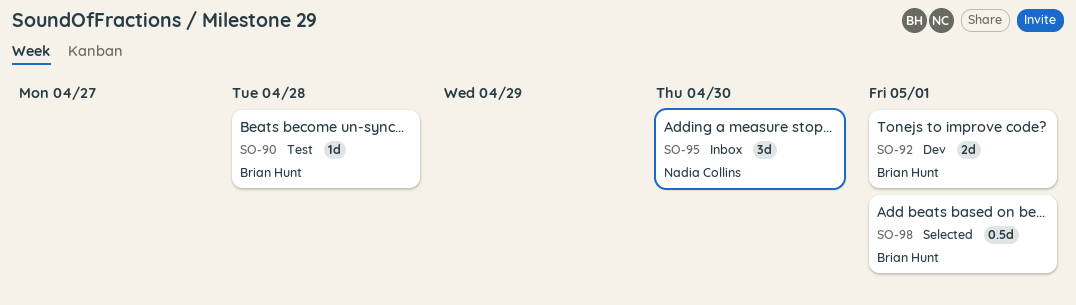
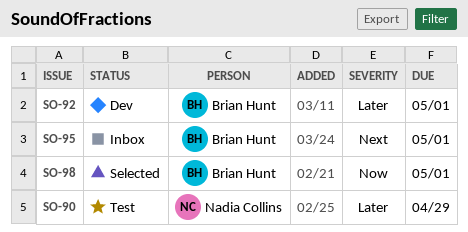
SO-90, owner: Brian Hunt -> Nadia Collins
SO-90, due: Apr 28 -> Apr 29
SO-95, owner: Nadia Collins -> Brian Hunt
SO-95, due: Apr 30 -> May 1

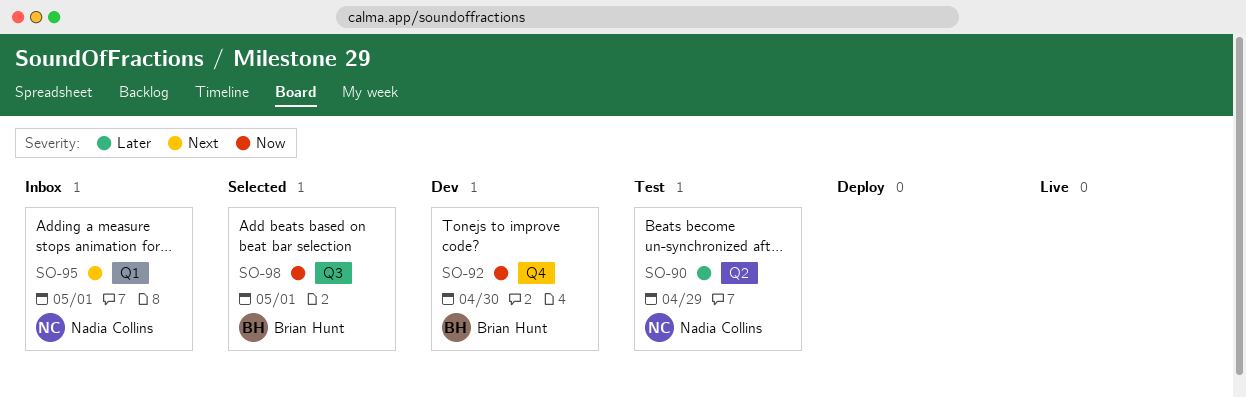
SO-92, priority: Later -> Now
SO-92, due: May 1 -> Apr 30
SO-95, owner: Brian Hunt -> Nadia Collins

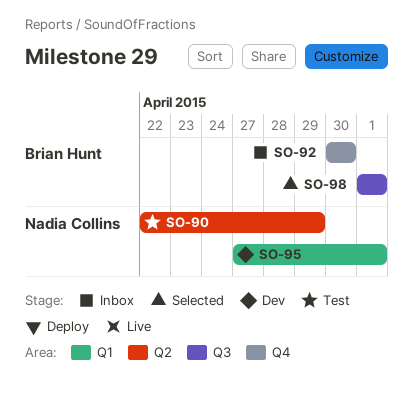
SO-92, status: Dev -> Inbox
SO-95, status: Inbox -> Dev

